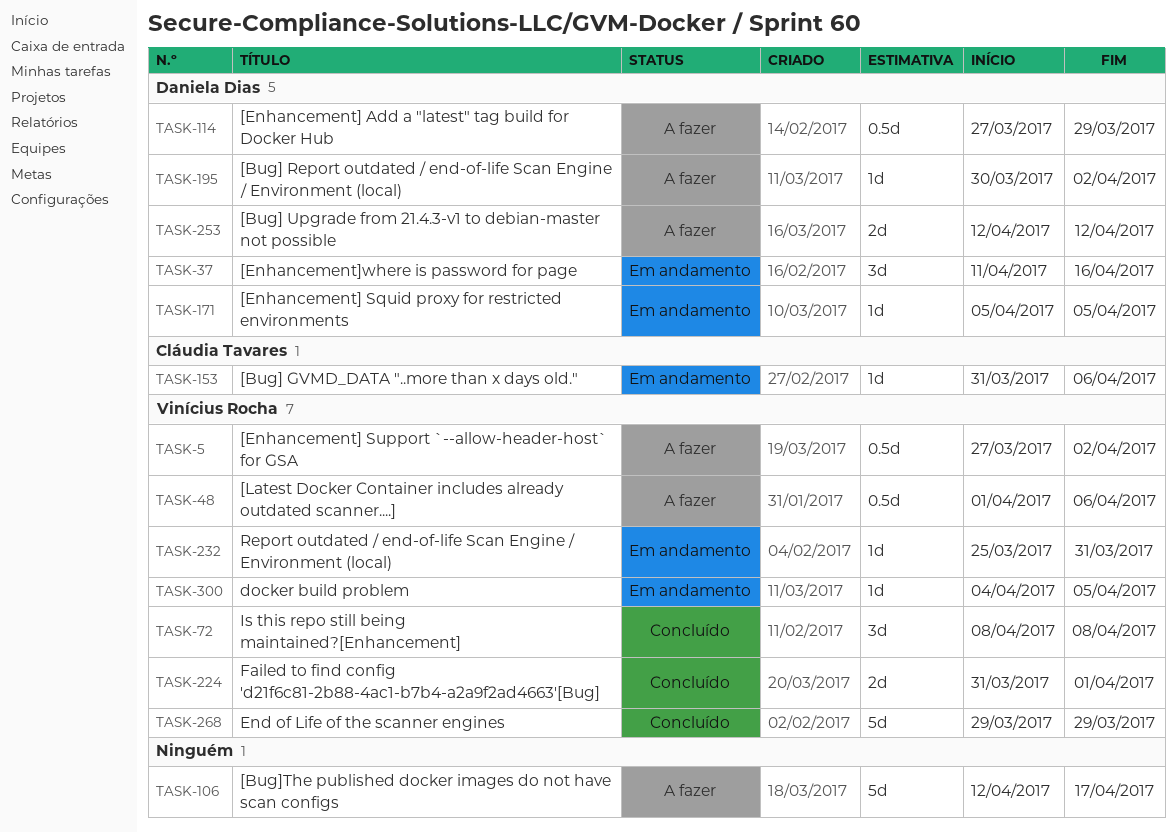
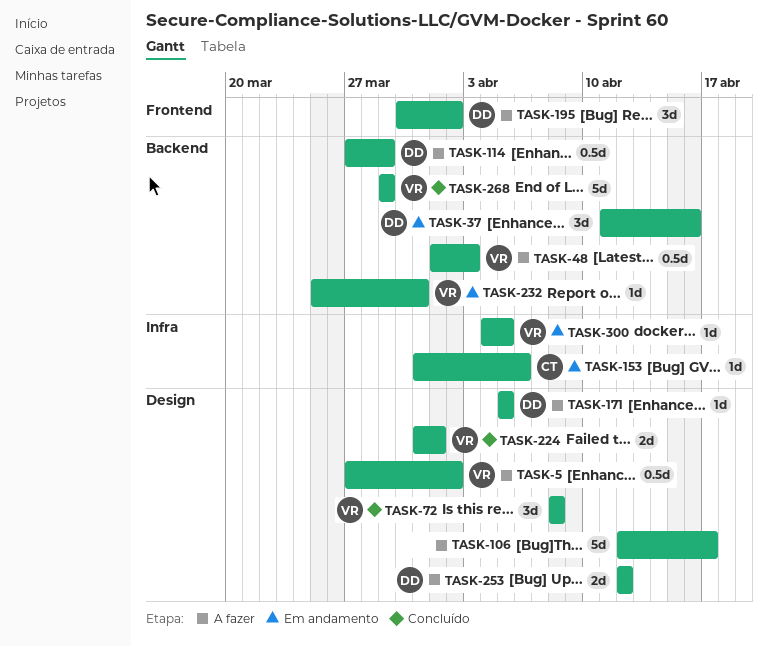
TASK-48, due: Apr 6 -> Apr 3
TASK-171, status: Em andamento -> A fazer
TASK-195, estimate: 1d -> 3d

